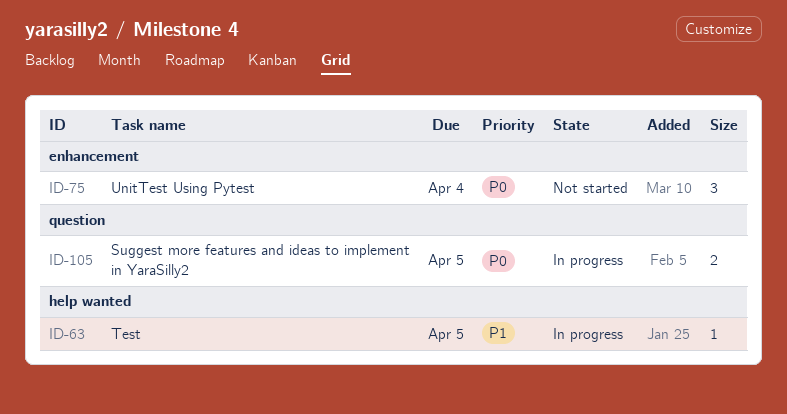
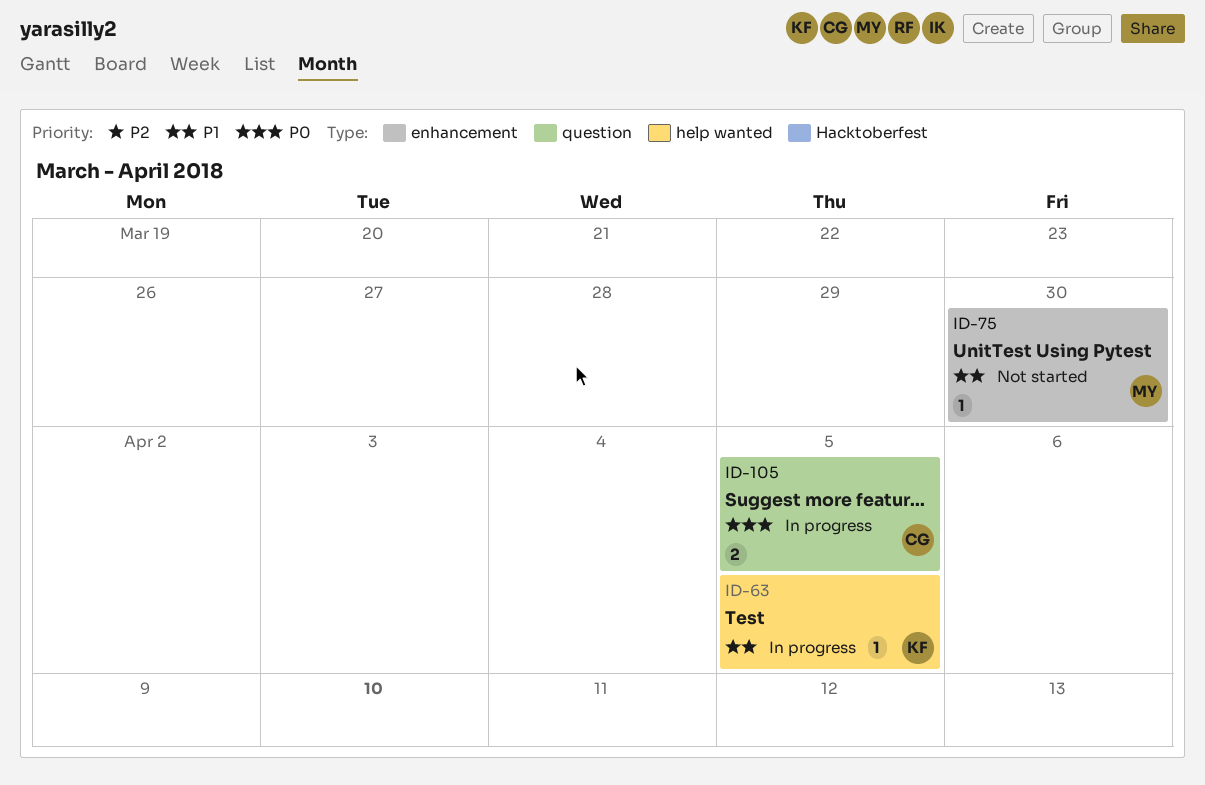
ID-75, priority: P0 -> P1
ID-75, estimate: 3 -> 1
ID-75, due: Apr 4 -> Mar 30

